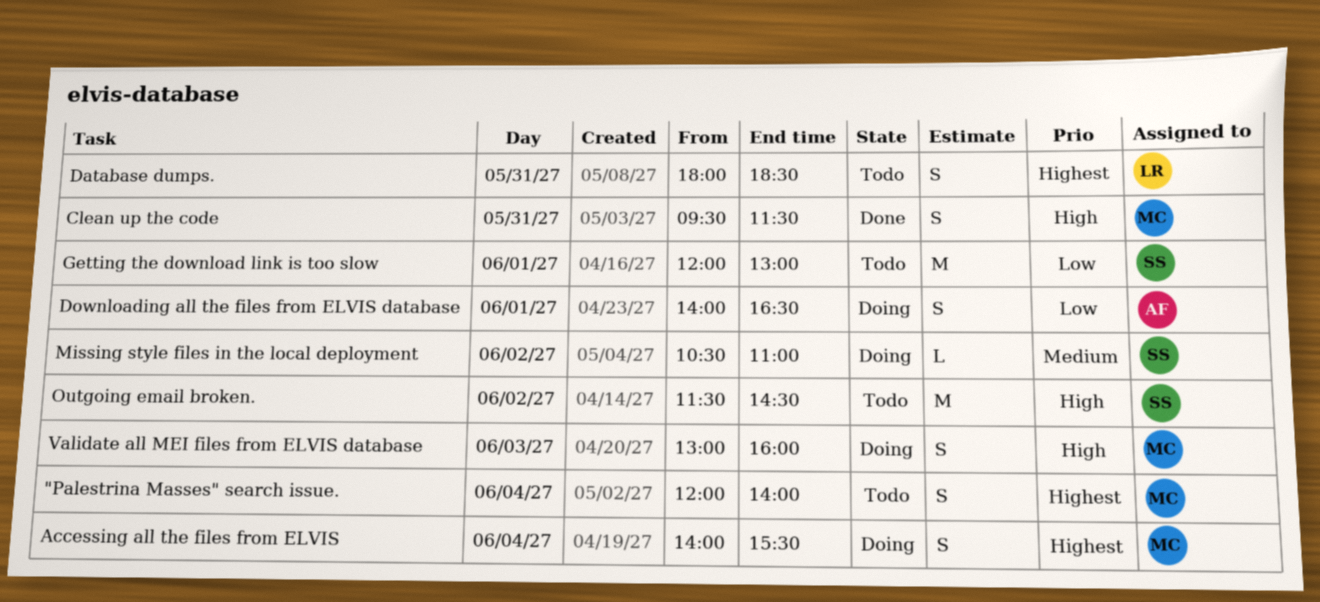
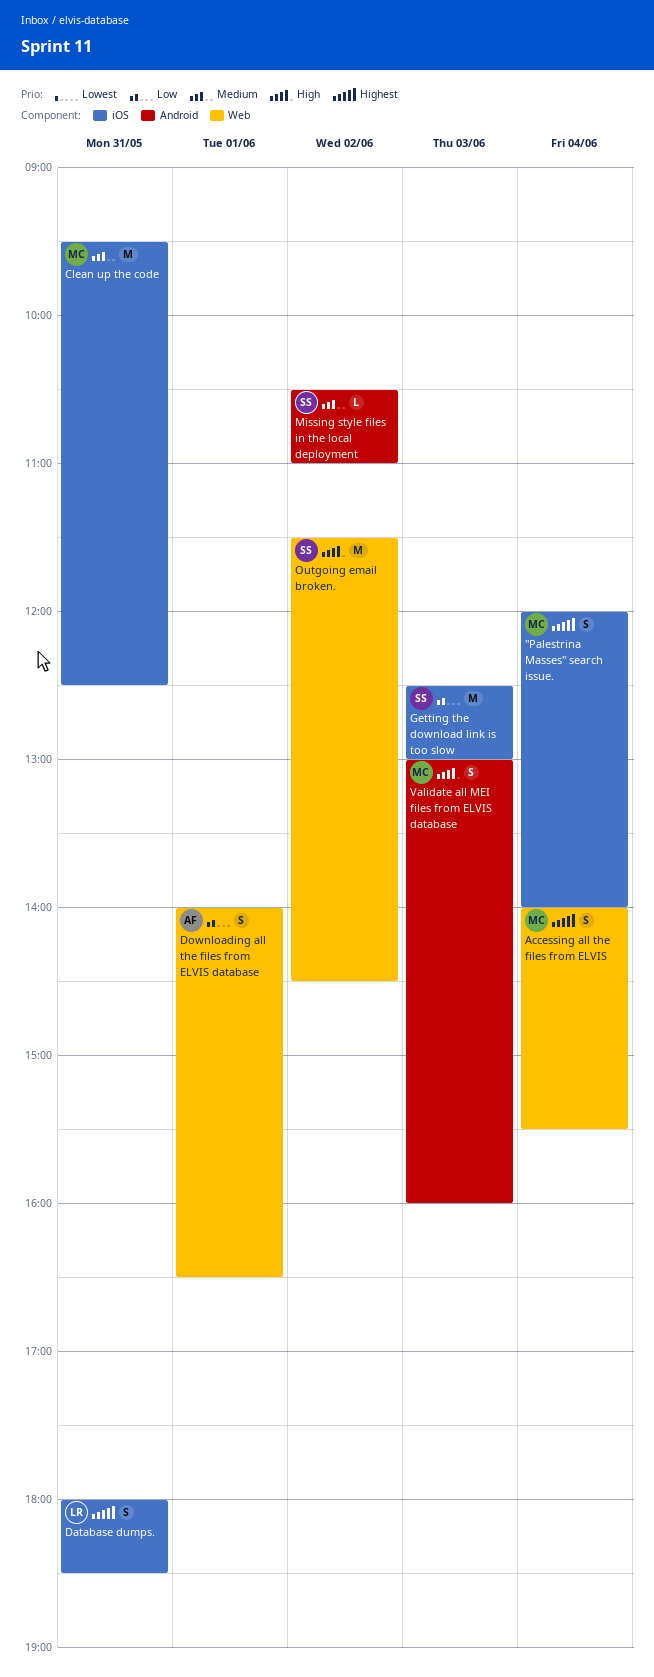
Clean up the code, priority: High -> Medium
Clean up the code, estimate: S -> M
Clean up the code, ends: 11:30 -> 12:30
Getting the download link is too slow, day: Jun 1 -> Jun 3
Getting the download link is too slow, begins: 12:00 -> 12:30

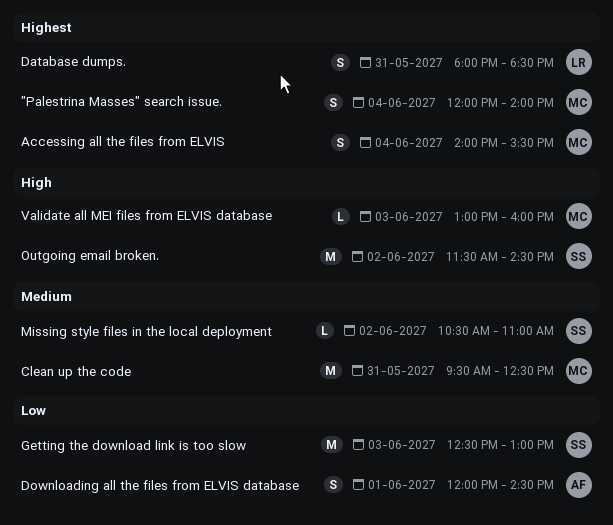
Downloading all the files from ELVIS database, begins: 14:00 -> 12:00
Downloading all the files from ELVIS database, ends: 16:30 -> 14:30
Validate all MEI files from ELVIS database, estimate: S -> L

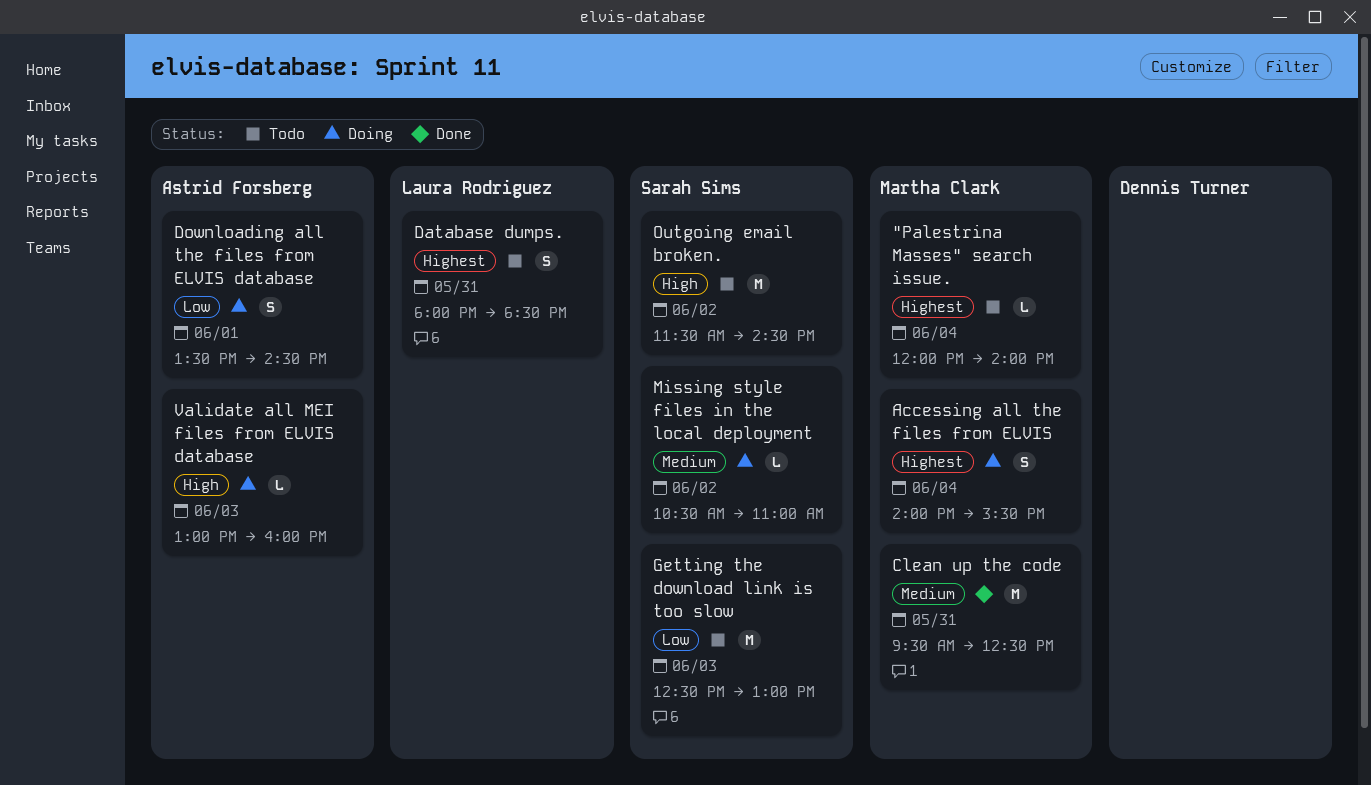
"Palestrina Masses" search issue., estimate: S -> L
Downloading all the files from ELVIS database, begins: 12:00 -> 13:30
Validate all MEI files from ELVIS database, owner: Martha Clark -> Astrid Forsberg

